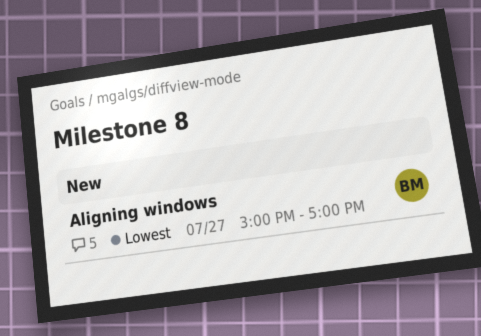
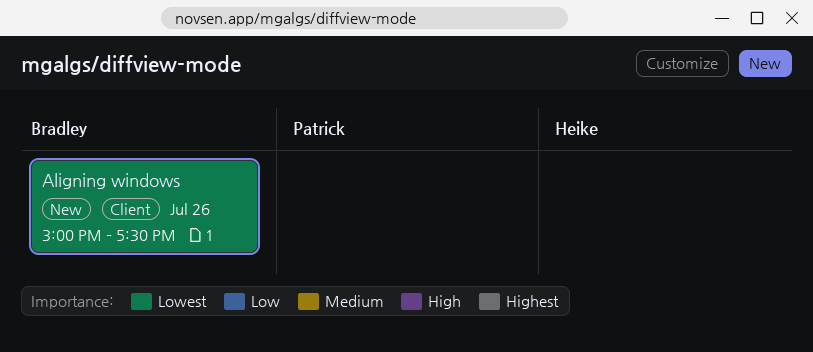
Aligning windows, day: Jul 27 -> Jul 26
Aligning windows, ends: 17:00 -> 17:30

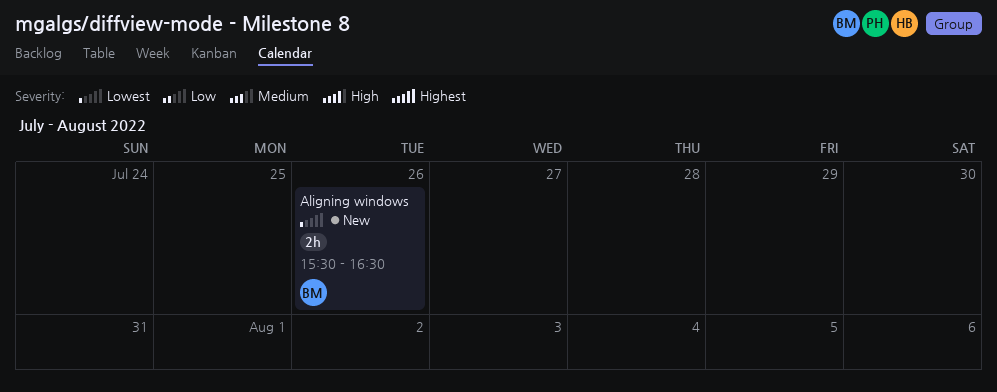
Aligning windows, begins: 15:00 -> 15:30
Aligning windows, ends: 17:30 -> 16:30

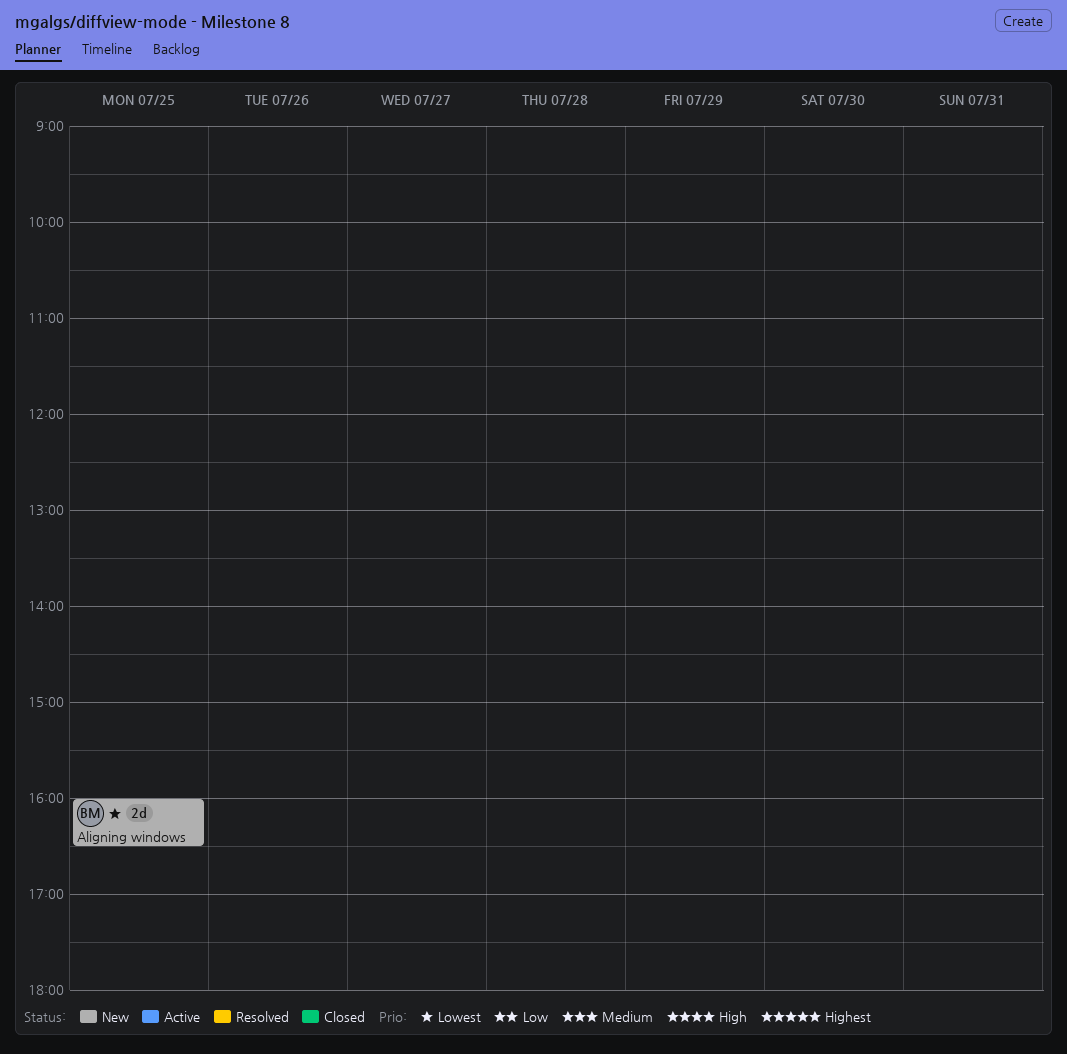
Aligning windows, estimate: 2h -> 2d
Aligning windows, day: Jul 26 -> Jul 25
Aligning windows, begins: 15:30 -> 16:00

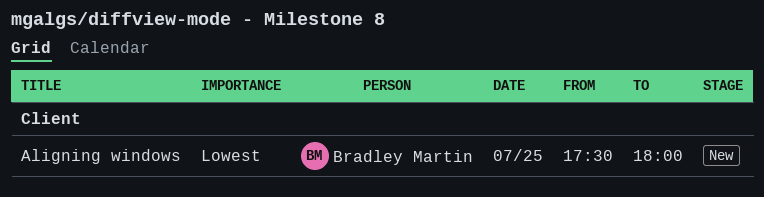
Aligning windows, begins: 16:00 -> 17:30
Aligning windows, ends: 16:30 -> 18:00

